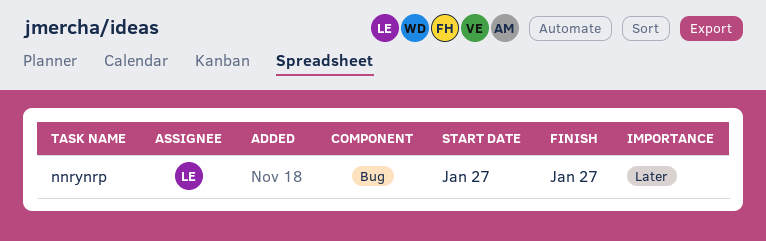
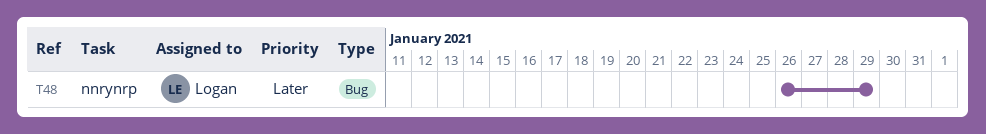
nnrynrp, start: Jan 27 -> Jan 26
nnrynrp, due: Jan 27 -> Jan 29

